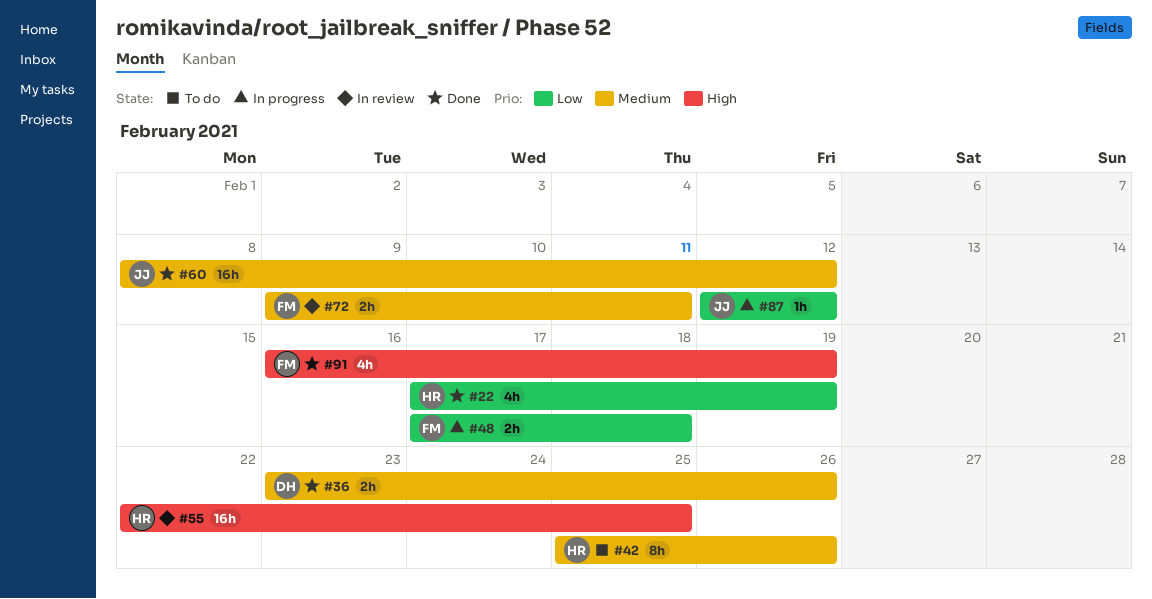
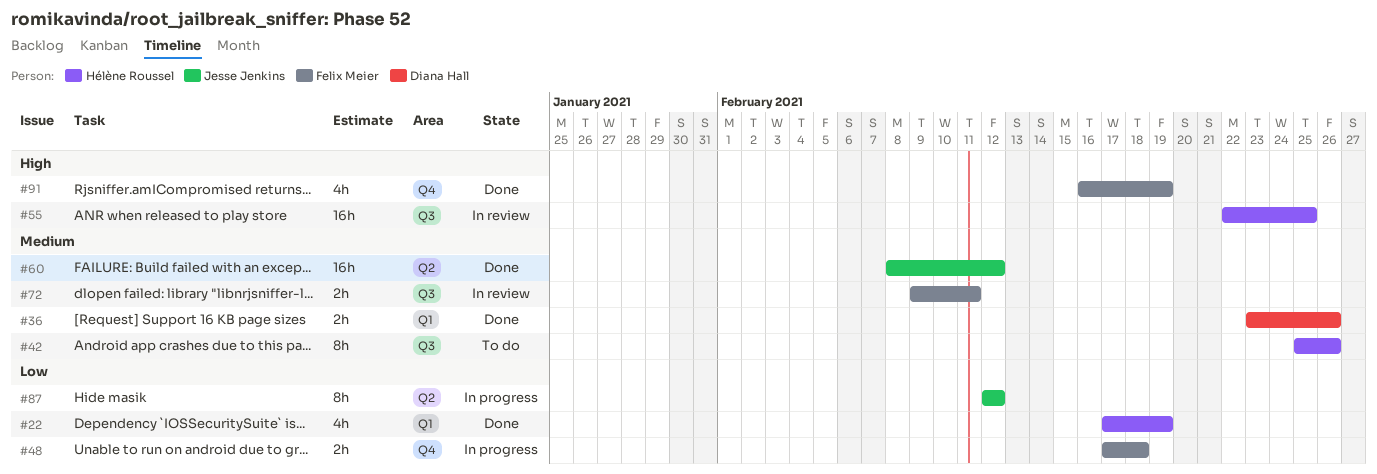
#87, estimate: 1h -> 8h

